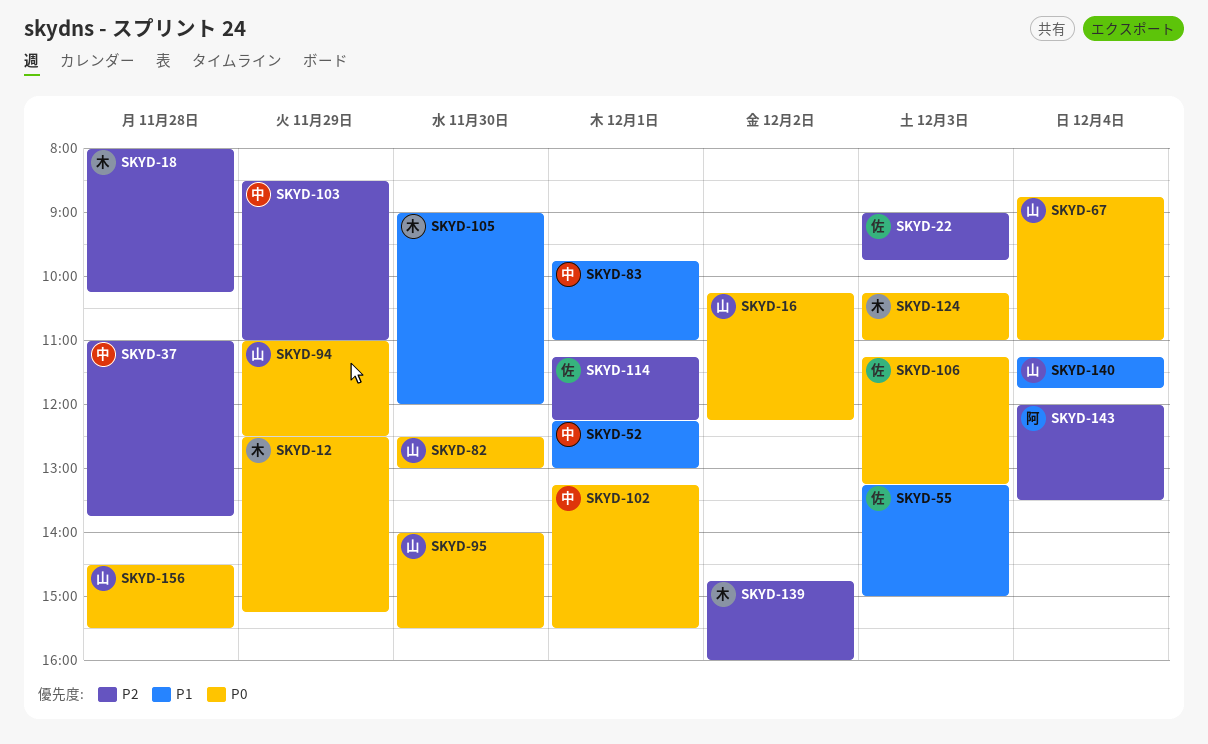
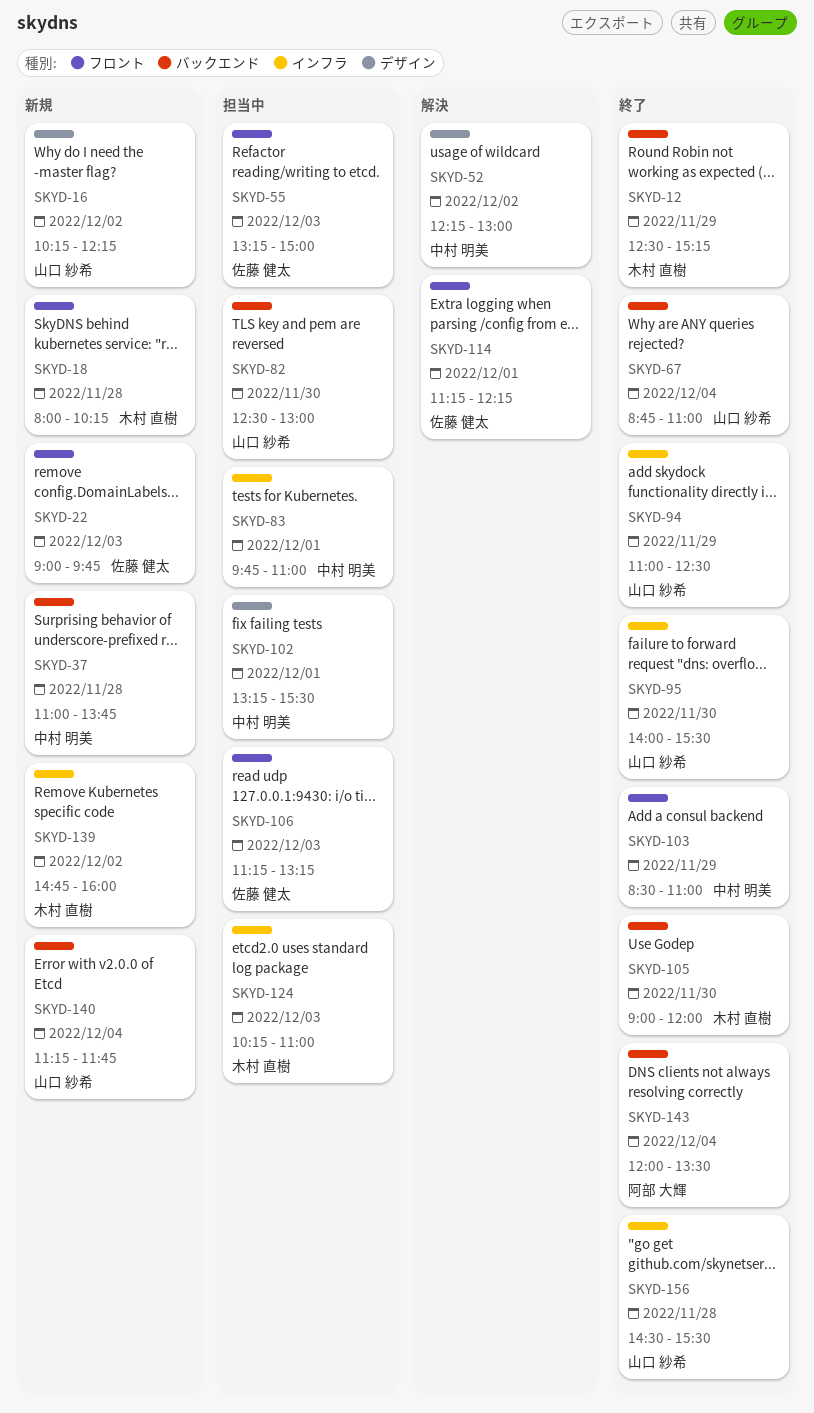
SKYD-52, day: Dec 1 -> Dec 2

